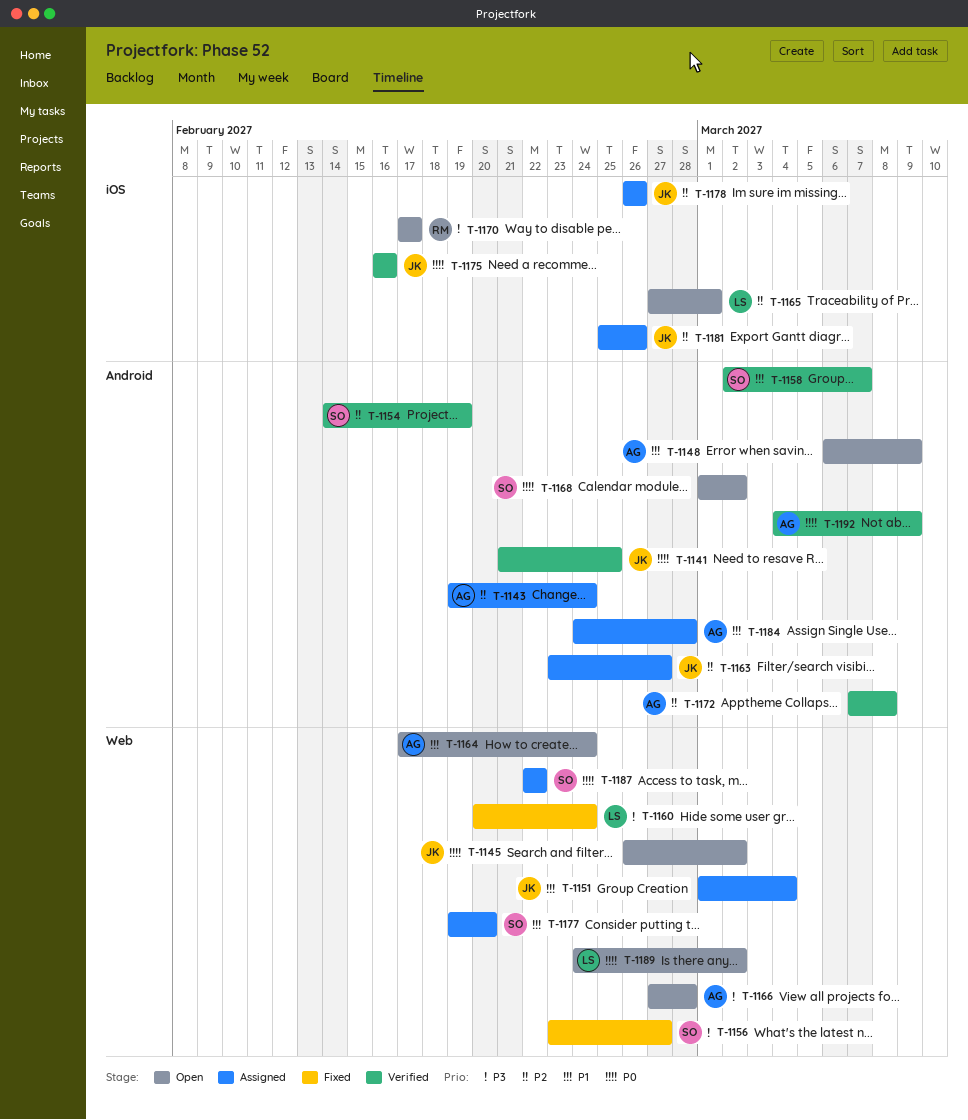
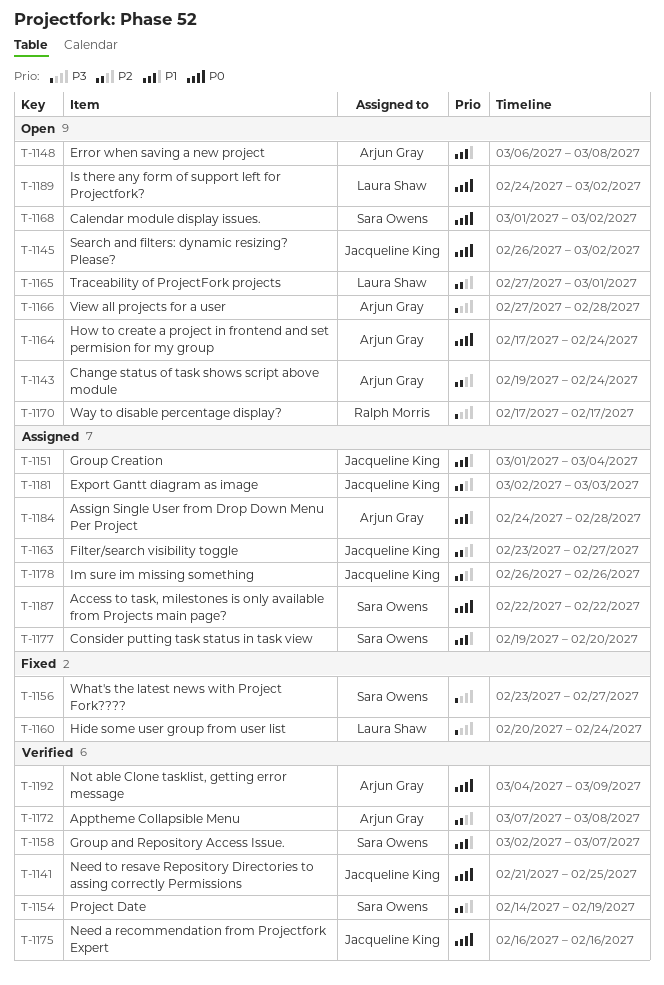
T-1143, status: Assigned -> Open
T-1148, due: Mar 9 -> Mar 8
T-1164, priority: P1 -> P0
T-1181, start: Feb 25 -> Mar 2
T-1181, due: Feb 26 -> Mar 3

